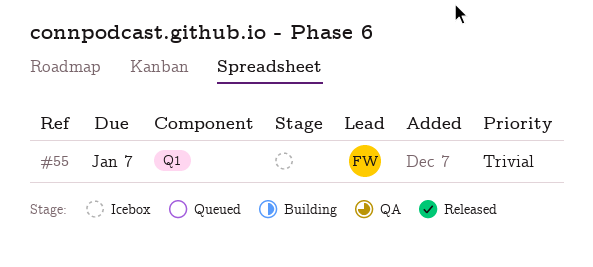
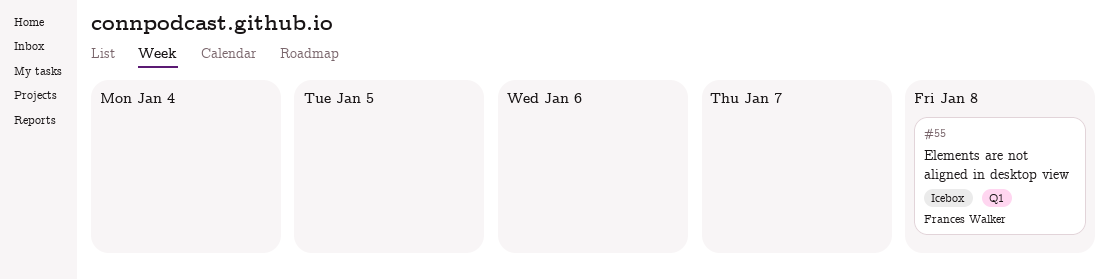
#55, due: Jan 7 -> Jan 8

